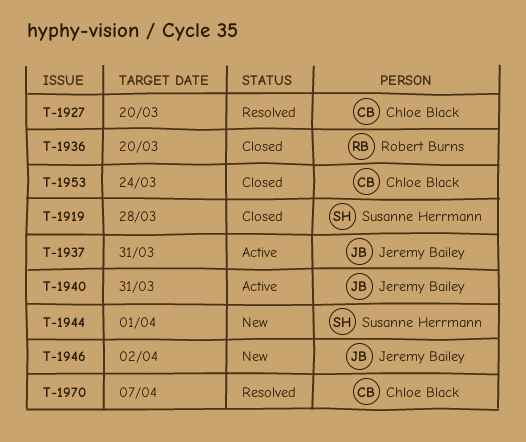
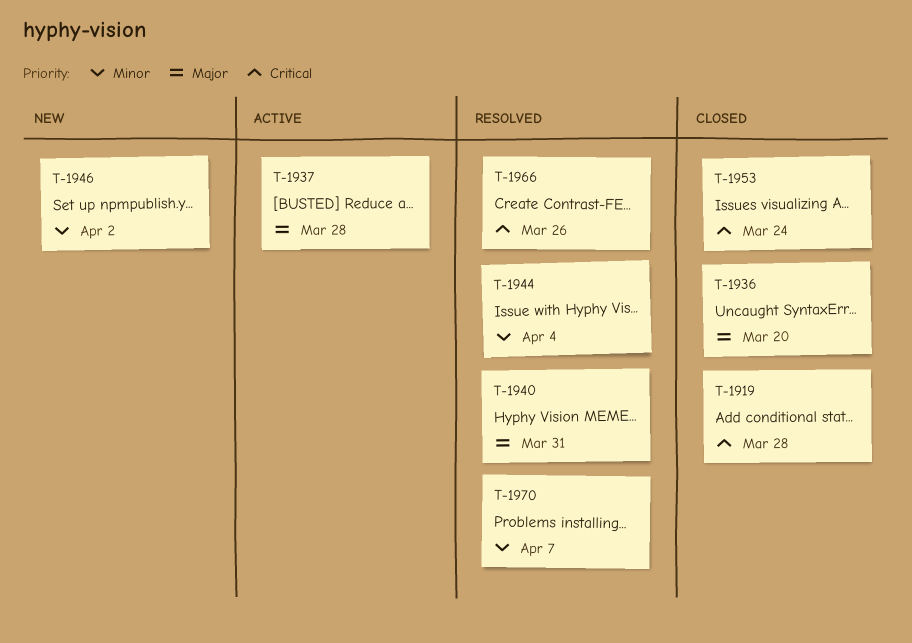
T-1927: present -> none
T-1937, due: Mar 31 -> Mar 28
T-1940, status: Active -> Resolved
T-1944, status: New -> Resolved
T-1944, due: Apr 1 -> Apr 4
T-1966: none -> present

